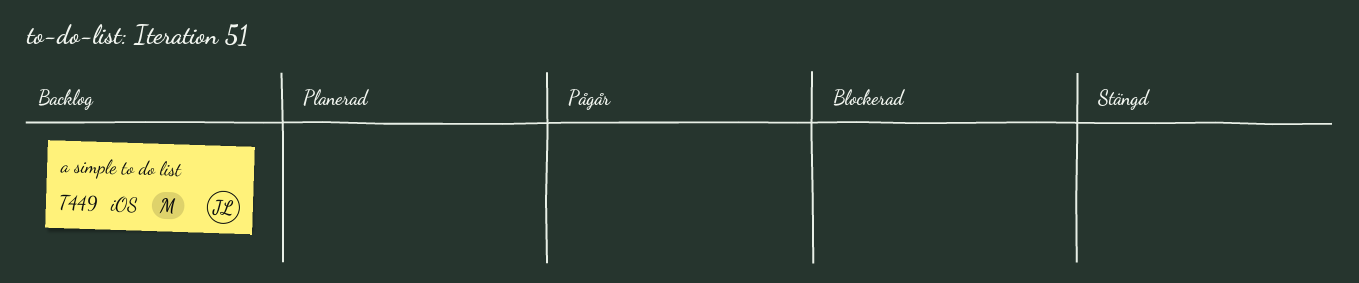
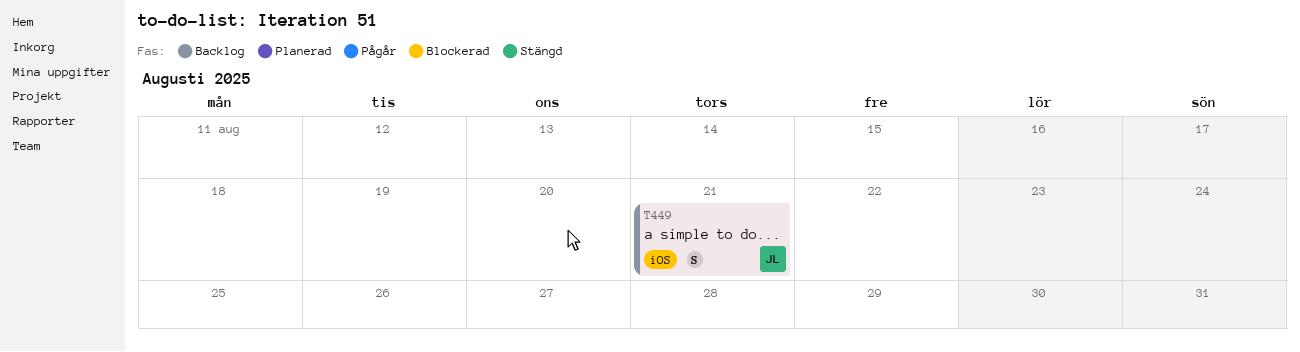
T449, estimate: M -> S

